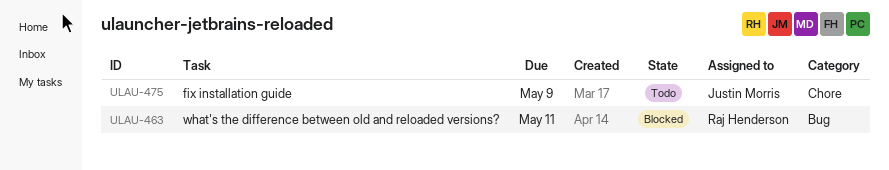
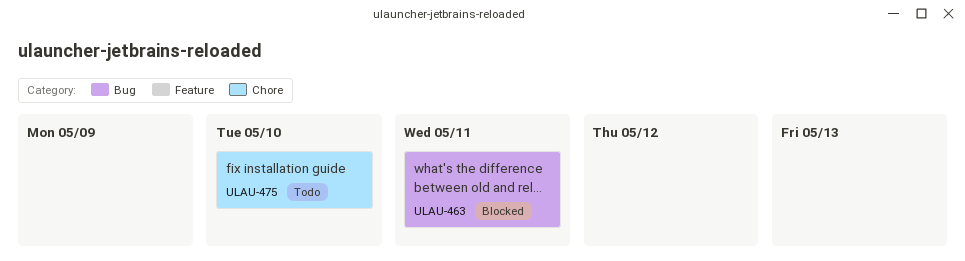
ULAU-475, due: May 9 -> May 10

